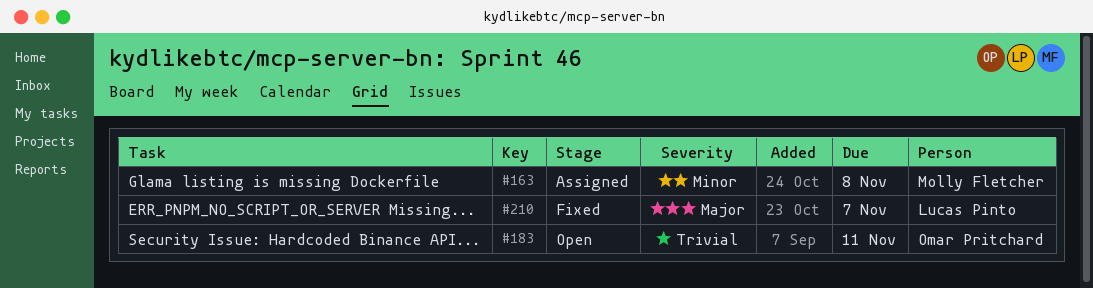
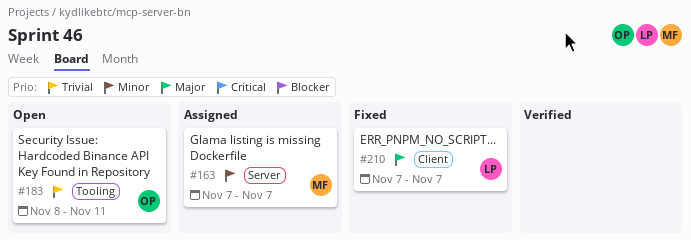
#163, due: Nov 8 -> Nov 7

